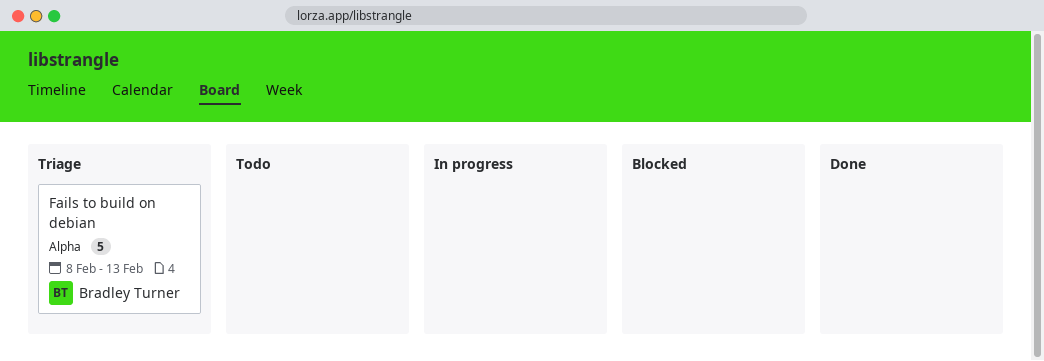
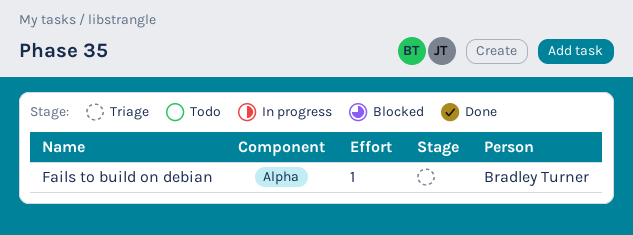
Fails to build on debian, estimate: 5 -> 1

